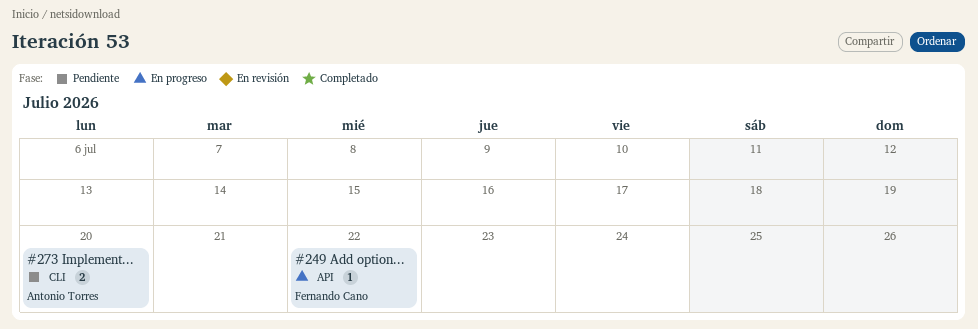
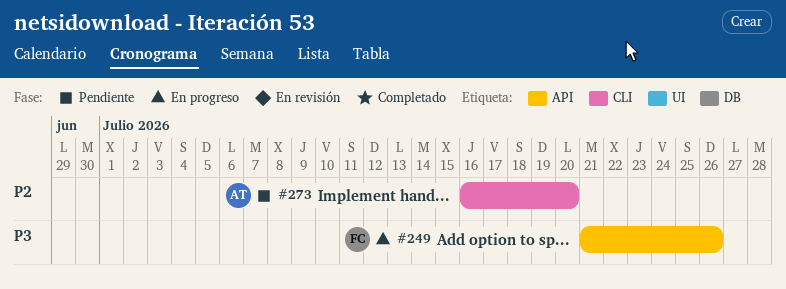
#249, due: Jul 22 -> Jul 26

